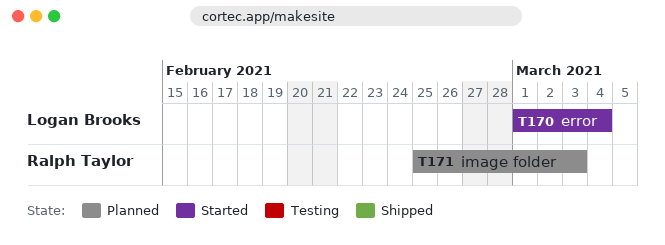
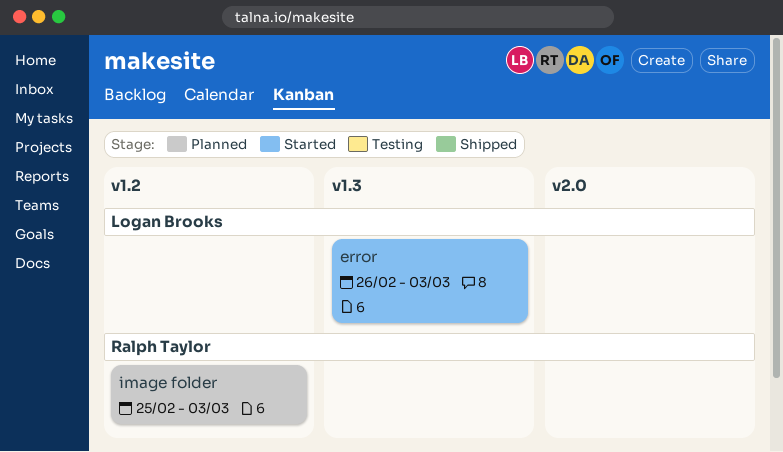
error, start: Mar 1 -> Feb 26
error, due: Mar 4 -> Mar 3

